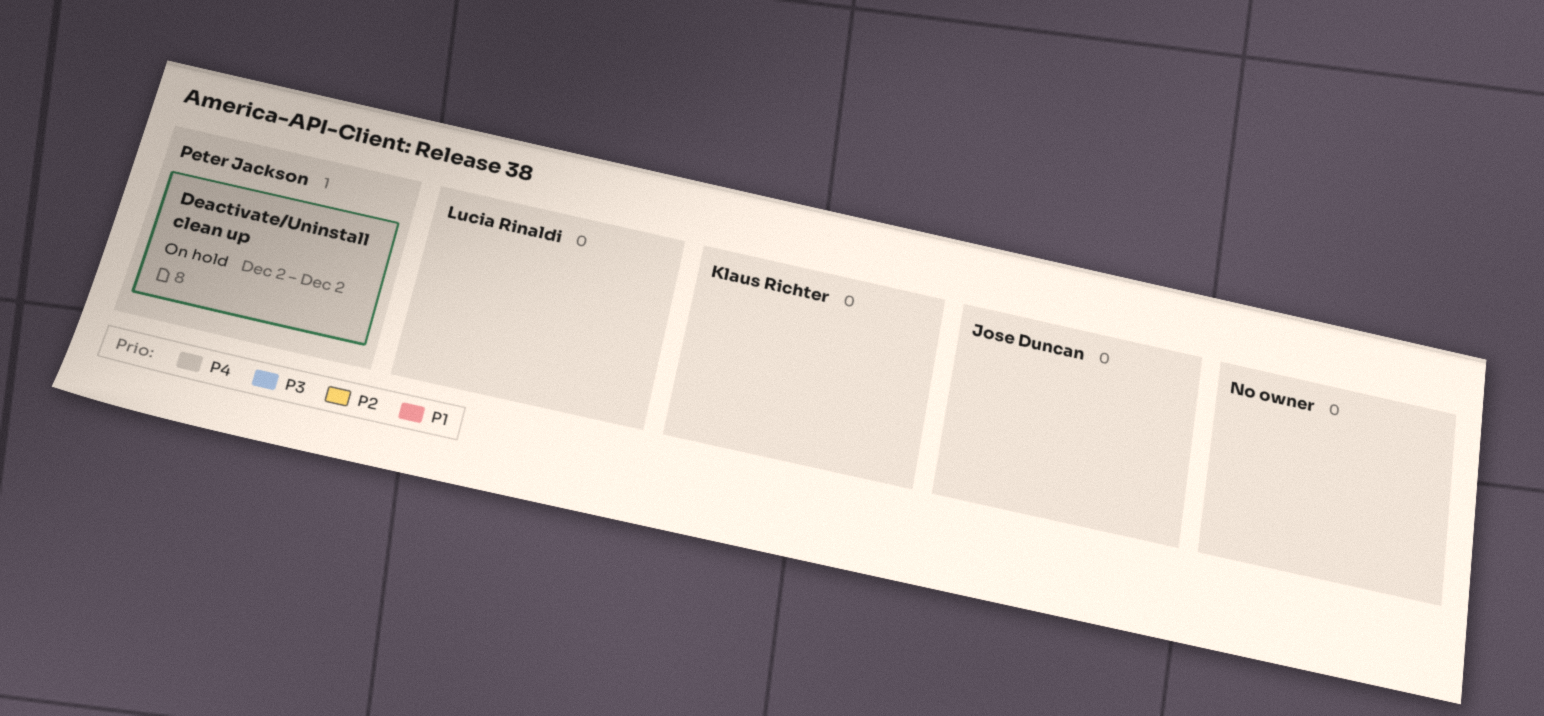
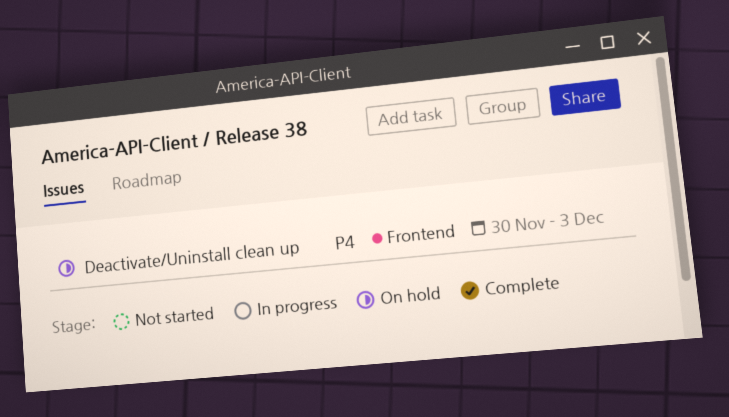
Deactivate/Uninstall clean up, start: Dec 2 -> Nov 30
Deactivate/Uninstall clean up, due: Dec 2 -> Dec 3

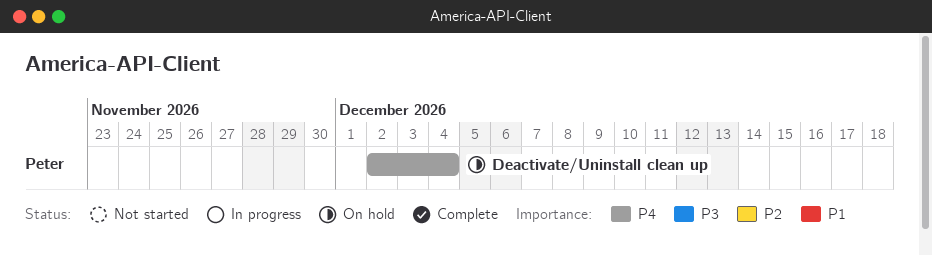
Deactivate/Uninstall clean up, start: Nov 30 -> Dec 2
Deactivate/Uninstall clean up, due: Dec 3 -> Dec 4

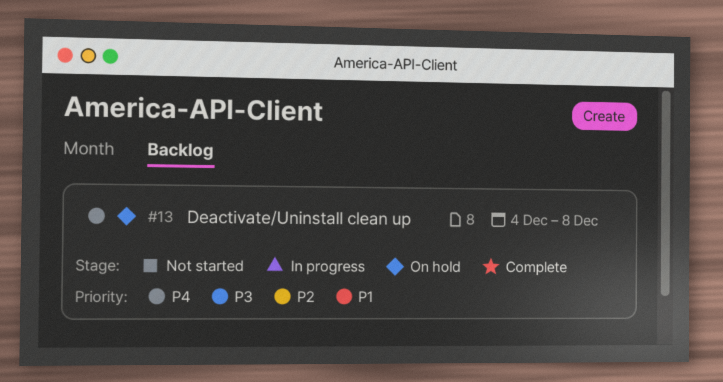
Deactivate/Uninstall clean up, start: Dec 2 -> Dec 4
Deactivate/Uninstall clean up, due: Dec 4 -> Dec 8

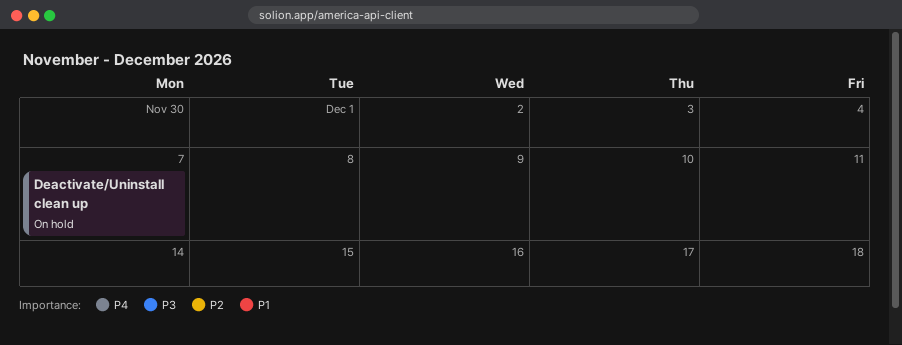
Deactivate/Uninstall clean up, due: Dec 8 -> Dec 7

